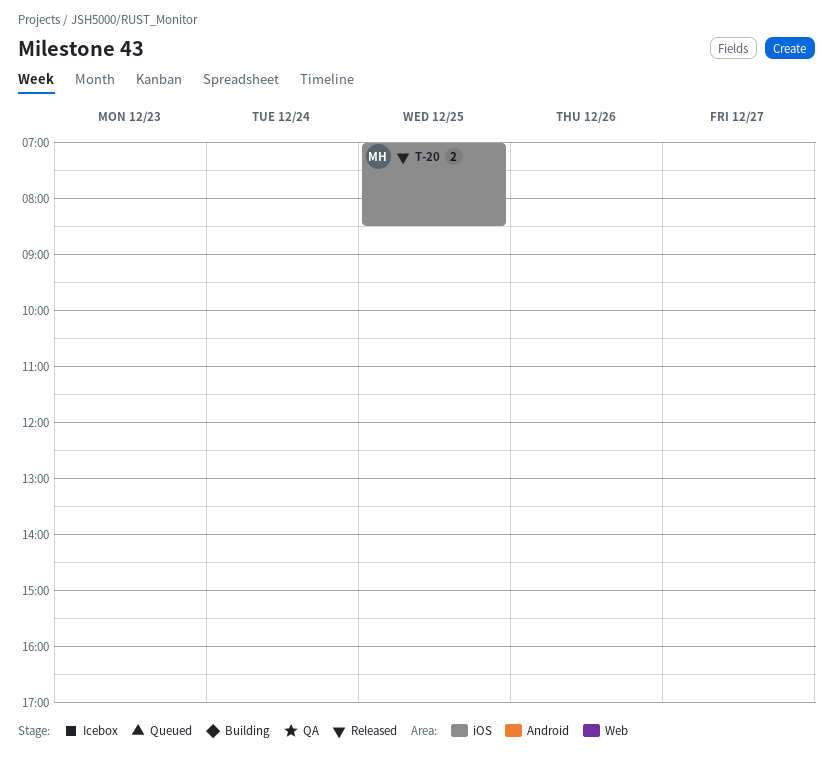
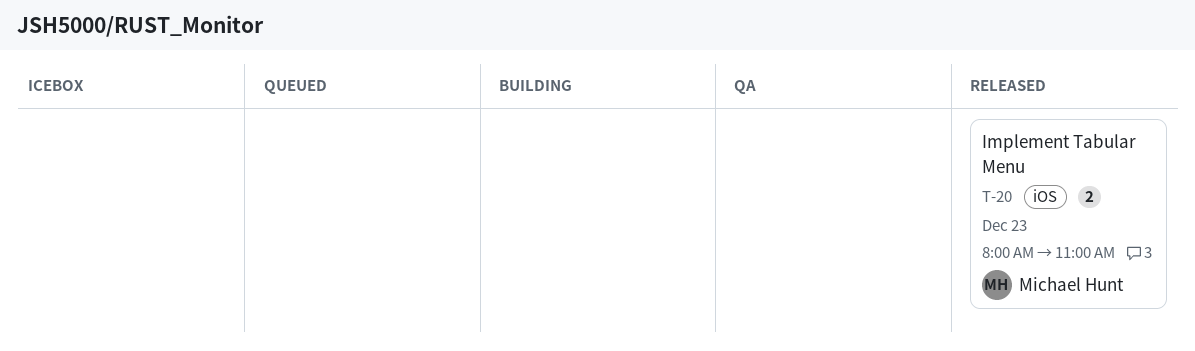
T-20, day: Dec 25 -> Dec 23
T-20, begins: 07:00 -> 08:00
T-20, ends: 08:30 -> 11:00

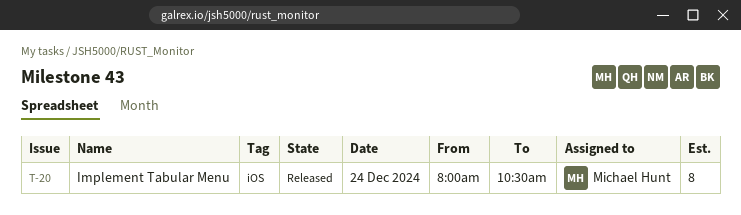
T-20, estimate: 2 -> 8
T-20, day: Dec 23 -> Dec 24
T-20, ends: 11:00 -> 10:30

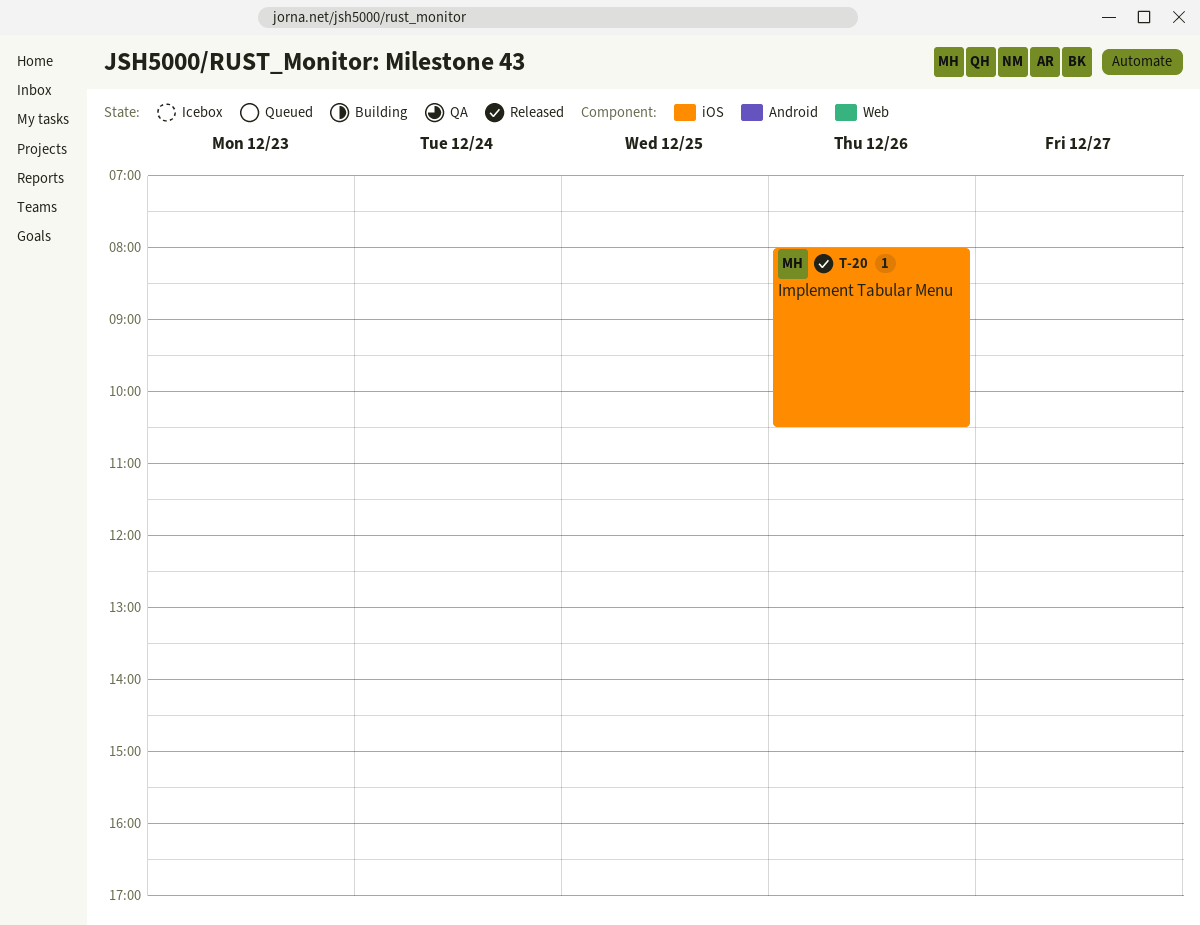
T-20, estimate: 8 -> 1
T-20, day: Dec 24 -> Dec 26

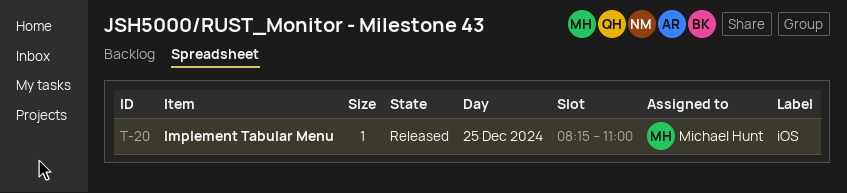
T-20, day: Dec 26 -> Dec 25
T-20, begins: 08:00 -> 08:15
T-20, ends: 10:30 -> 11:00

